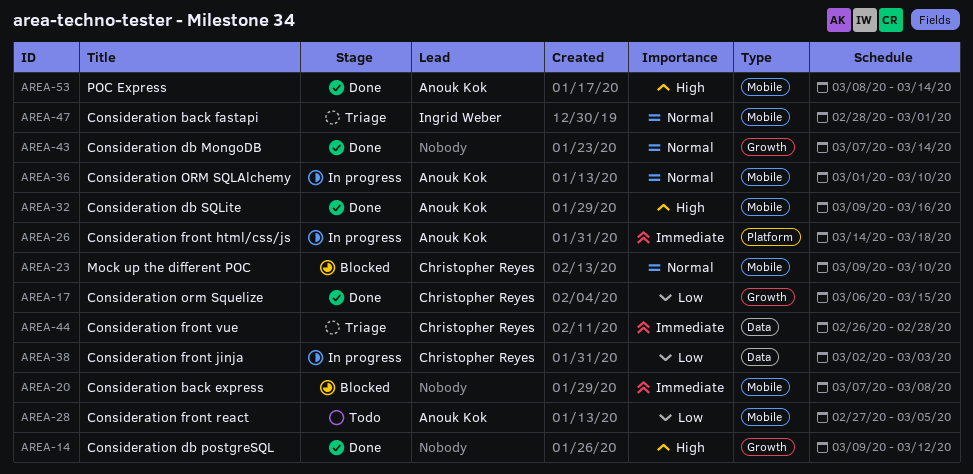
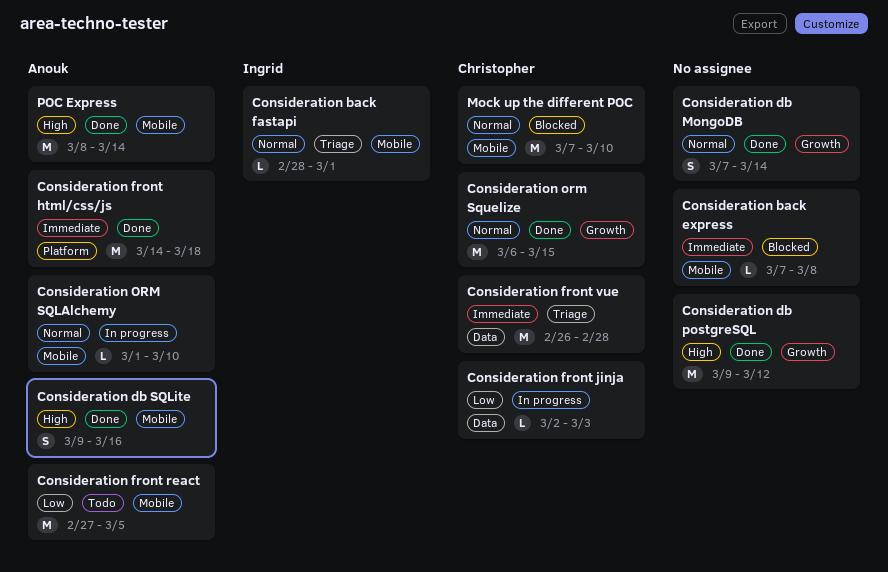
Consideration front html/css/js, status: In progress -> Done
Consideration orm Squelize, priority: Low -> Normal
Mock up the different POC, start: Mar 9 -> Mar 7

